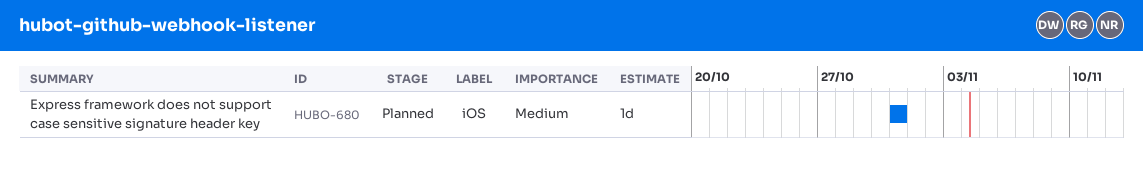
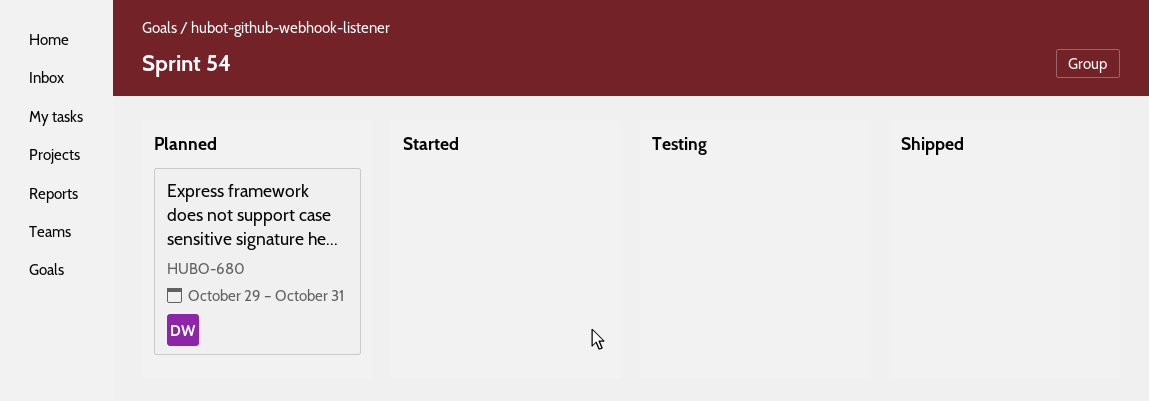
HUBO-680, start: Oct 31 -> Oct 29

